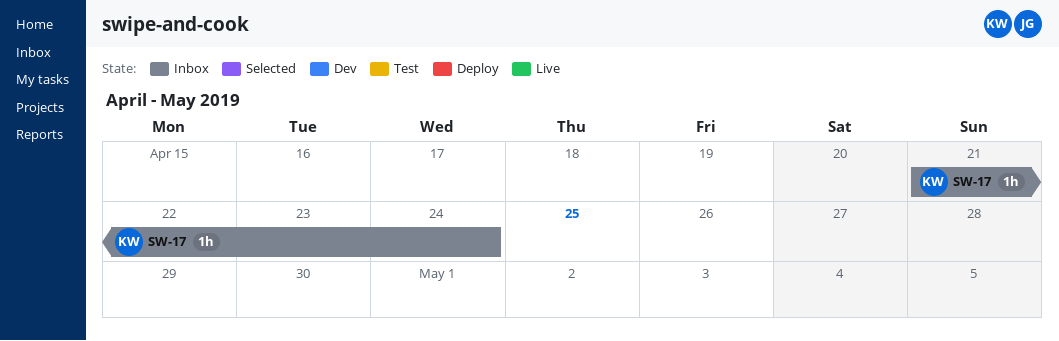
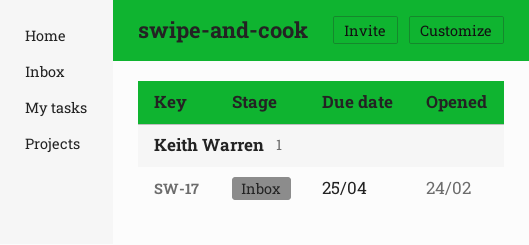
SW-17, due: Apr 24 -> Apr 25

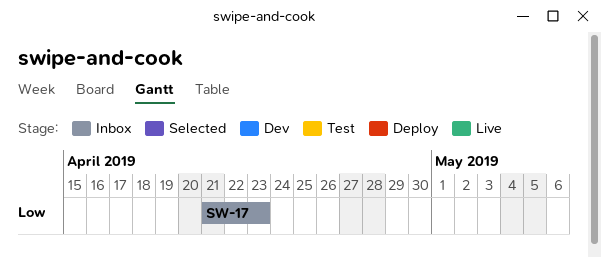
SW-17, due: Apr 25 -> Apr 23

